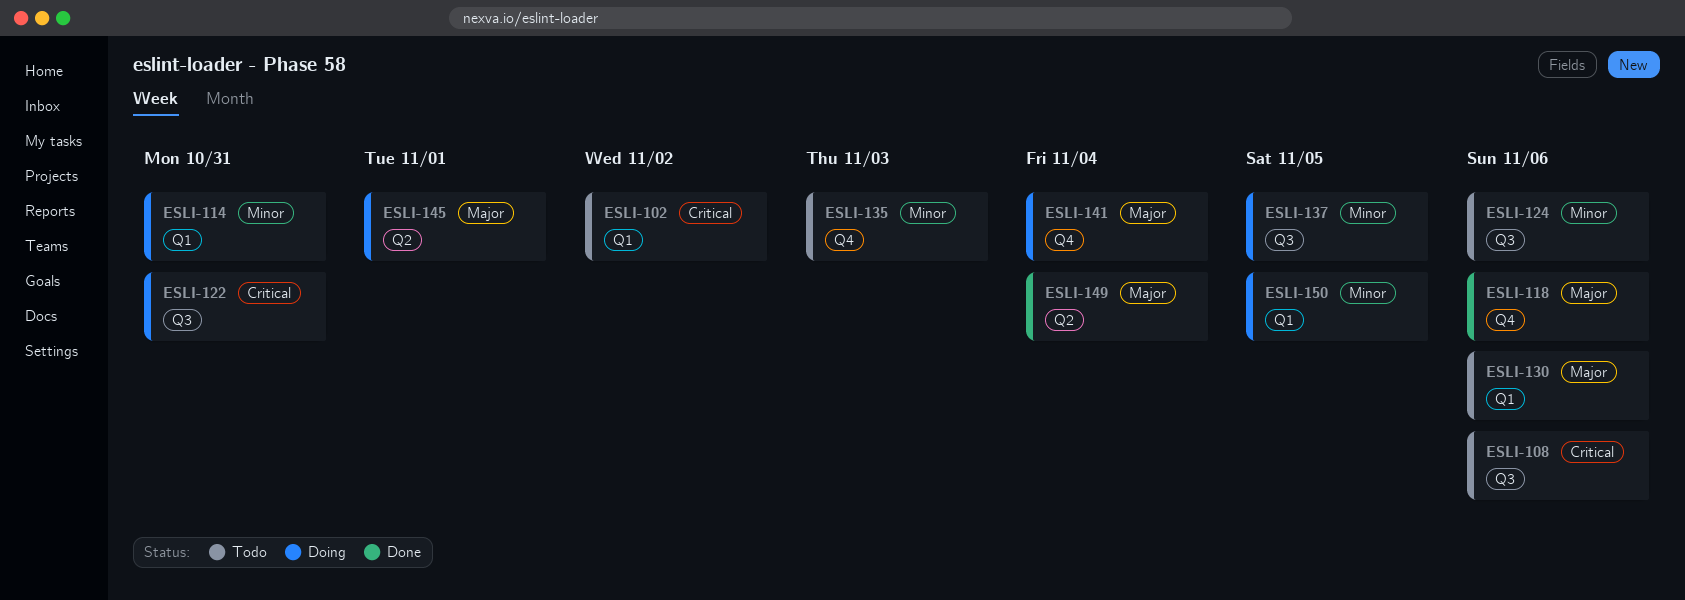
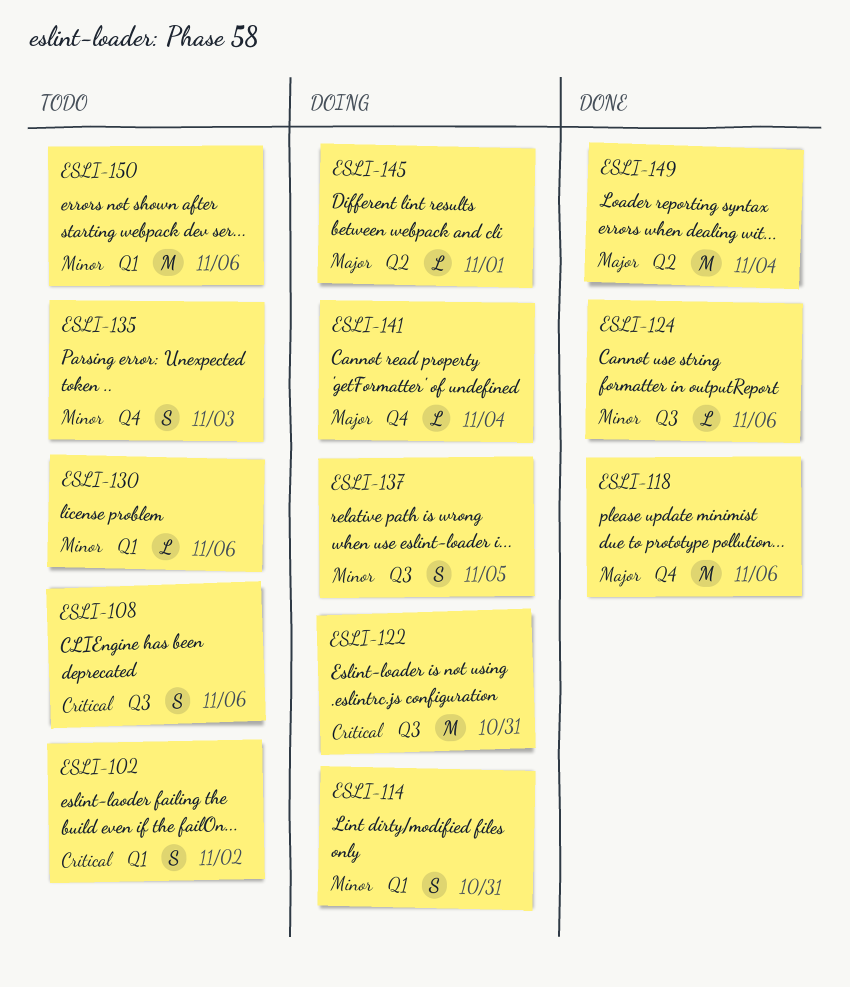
ESLI-124, status: Todo -> Done
ESLI-130, priority: Major -> Minor
ESLI-150, status: Doing -> Todo
ESLI-150, due: Nov 5 -> Nov 6

